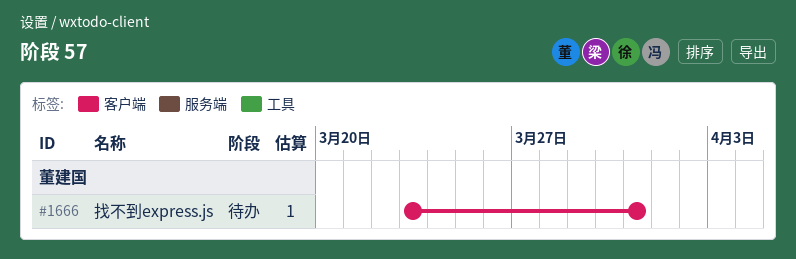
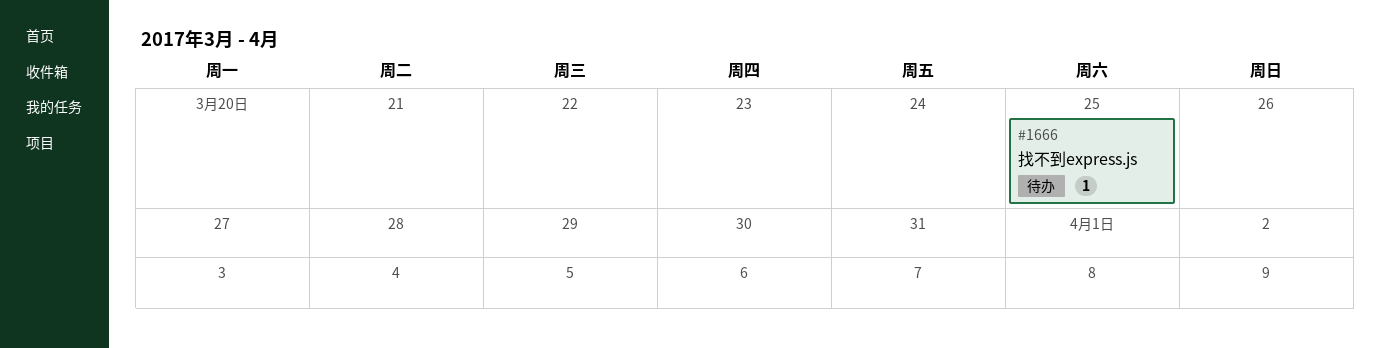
#1666, due: Mar 31 -> Mar 25

